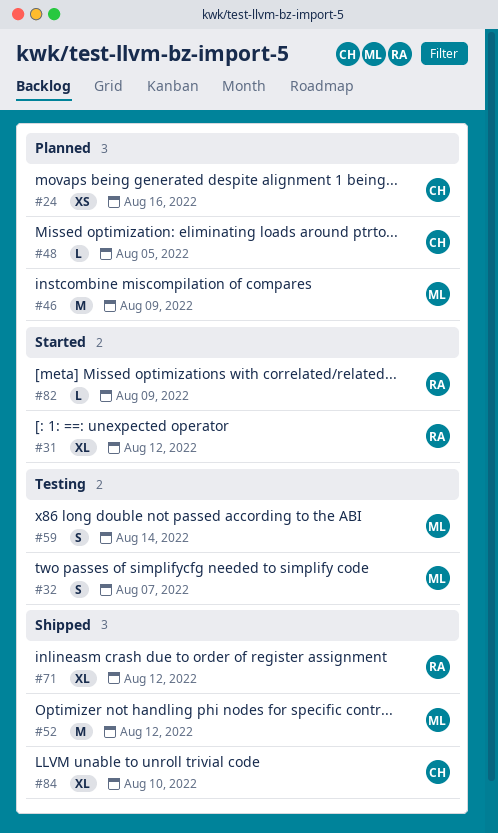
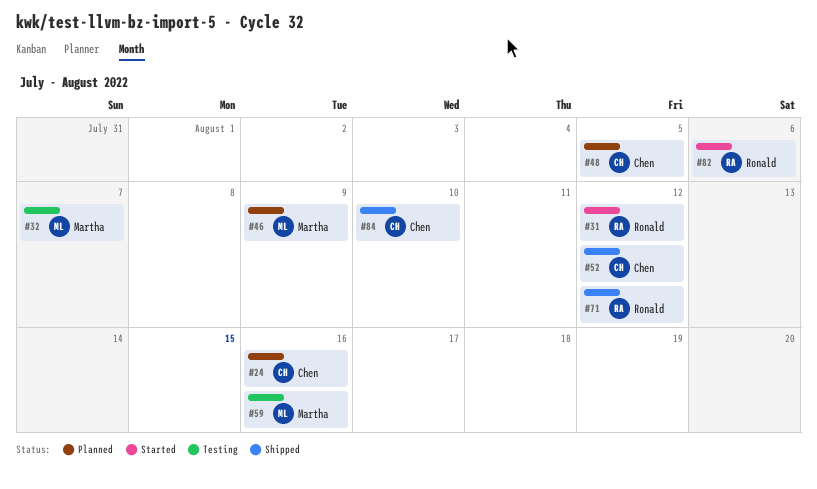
#52, owner: Martha -> Chen
#59, due: Aug 14 -> Aug 16
#82, due: Aug 9 -> Aug 6

